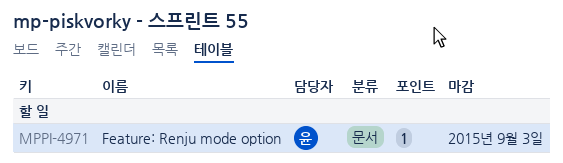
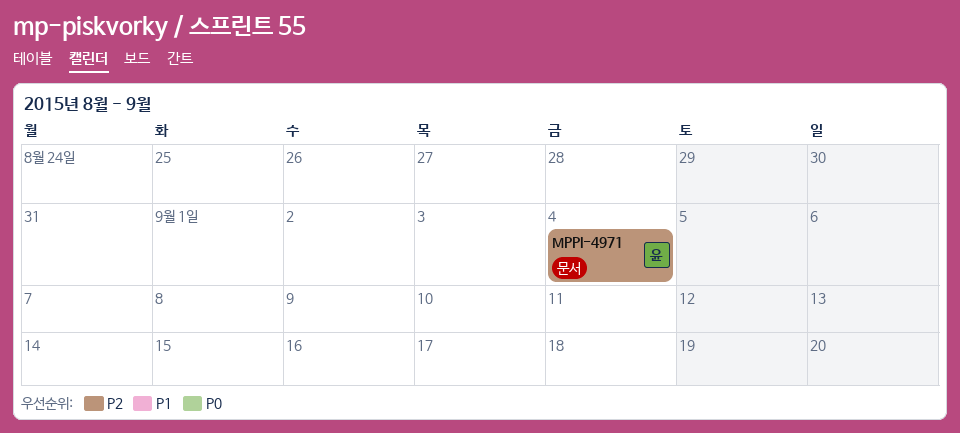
MPPI-4971, due: Sep 3 -> Sep 4

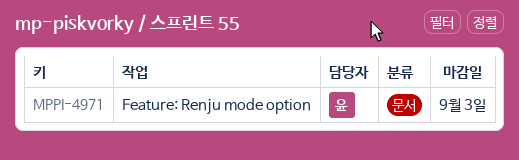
MPPI-4971, due: Sep 4 -> Sep 3

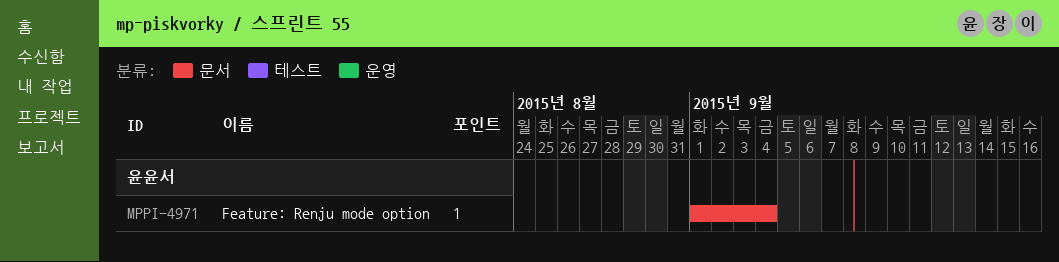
MPPI-4971, due: Sep 3 -> Sep 4

